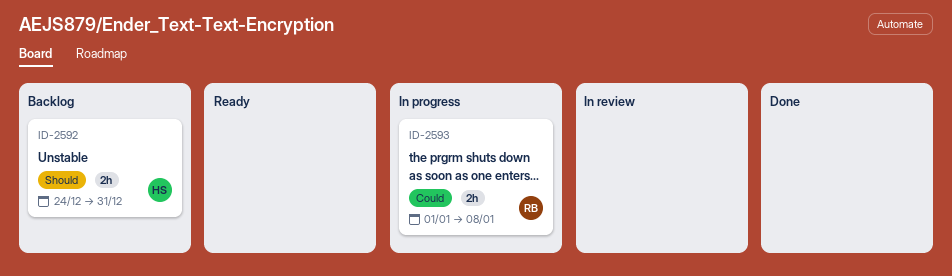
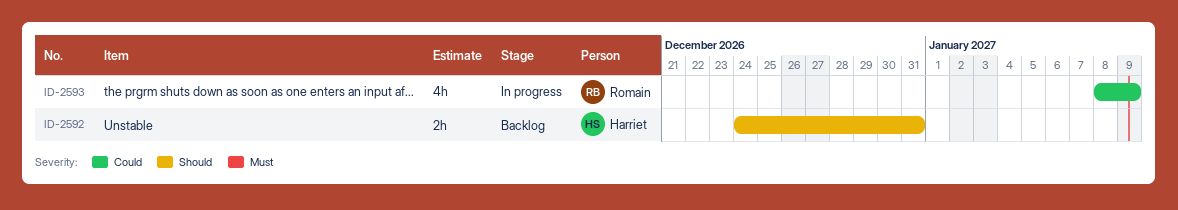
ID-2593, estimate: 2h -> 4h
ID-2593, start: Jan 1 -> Jan 8
ID-2593, due: Jan 8 -> Jan 9

